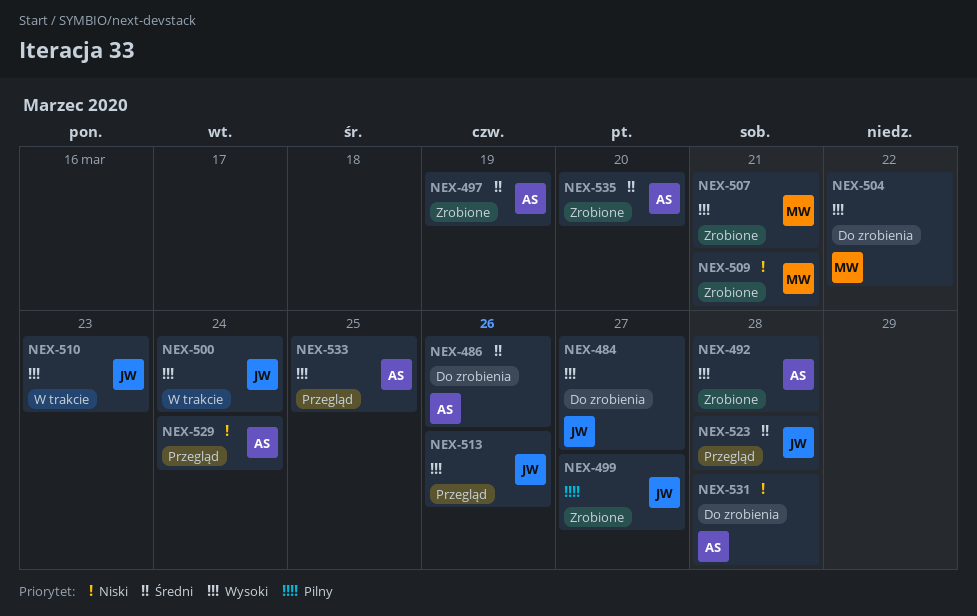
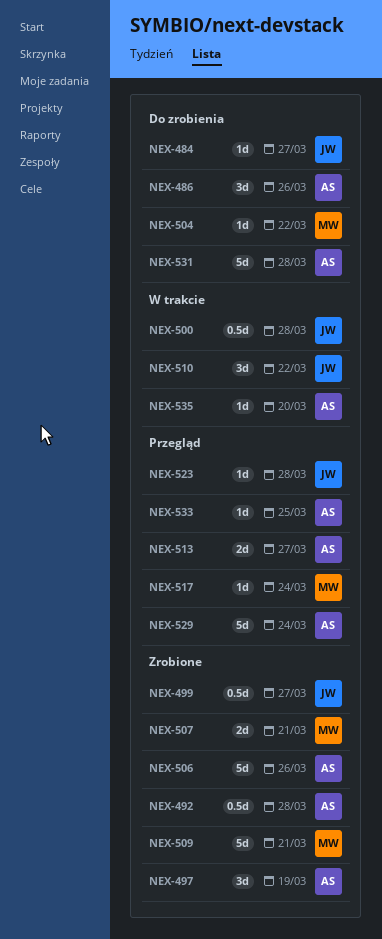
NEX-500, due: Mar 24 -> Mar 28
NEX-506: none -> present
NEX-510, due: Mar 23 -> Mar 22
NEX-513, owner: JW -> AS
NEX-513, due: Mar 26 -> Mar 27
NEX-517: none -> present
NEX-535, status: Zrobione -> W trakcie

